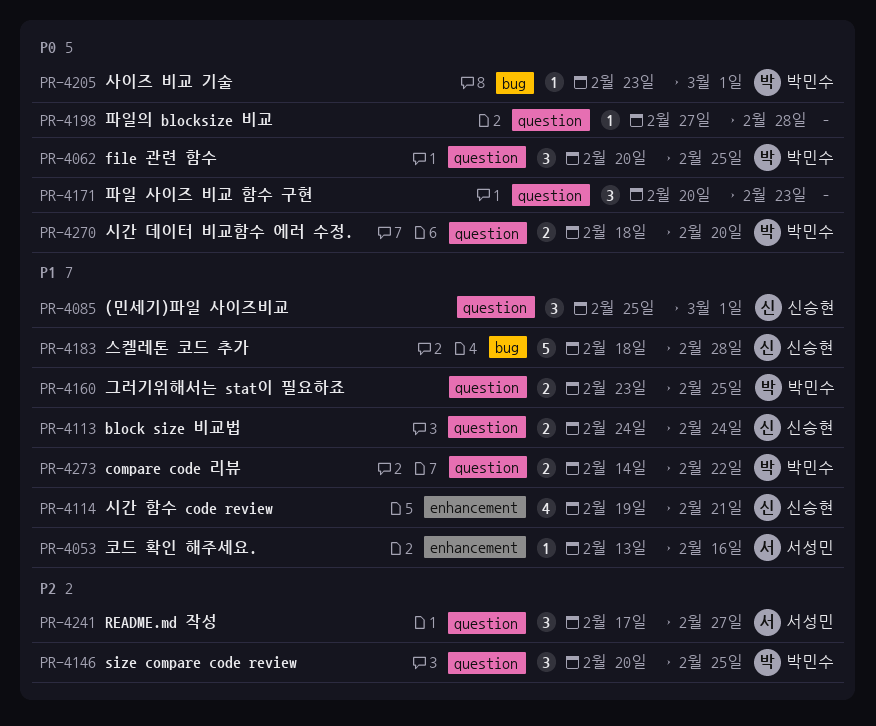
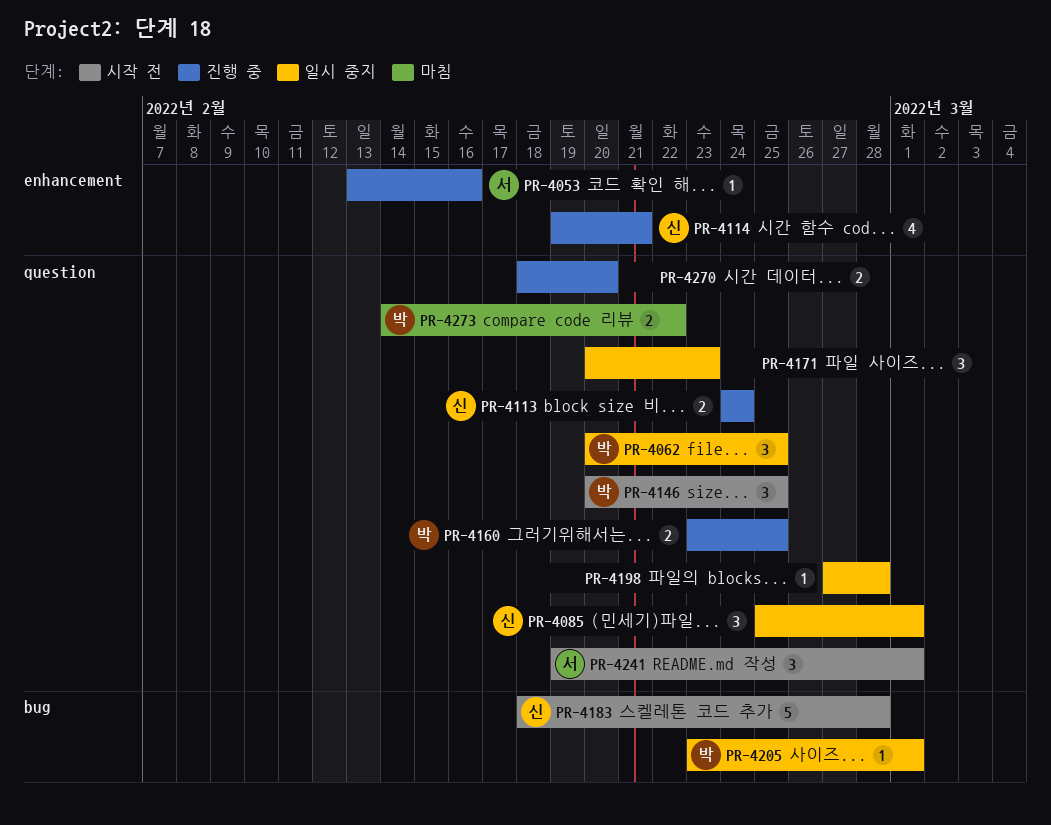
PR-4241, start: Feb 17 -> Feb 19
PR-4241, due: Feb 27 -> Mar 1
PR-4270, owner: 박민수 -> none

